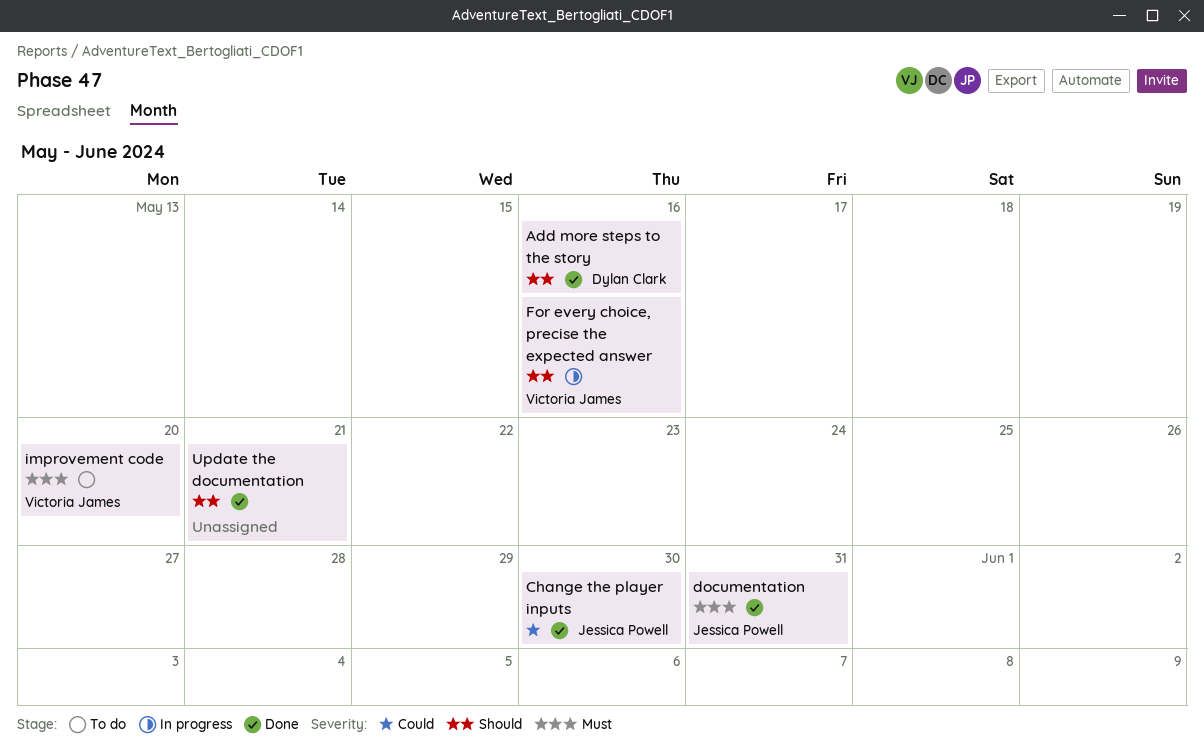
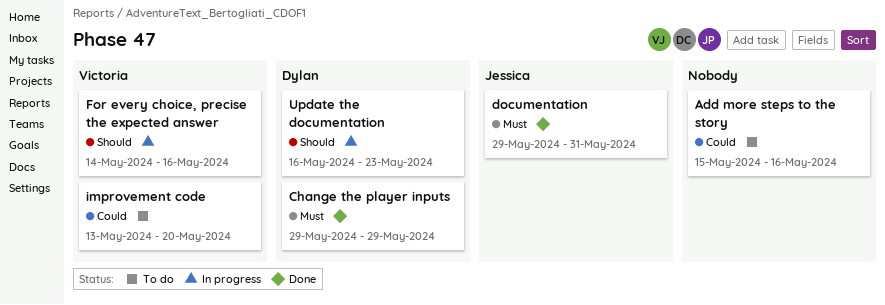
Add more steps to the story, status: Done -> To do
Add more steps to the story, owner: Dylan Clark -> none
Add more steps to the story, priority: Should -> Could
Change the player inputs, owner: Jessica Powell -> Dylan Clark
Change the player inputs, priority: Could -> Must
Change the player inputs, due: May 30 -> May 29
improvement code, priority: Must -> Could
Update the documentation, status: Done -> In progress
Update the documentation, owner: none -> Dylan Clark
Update the documentation, due: May 21 -> May 23

